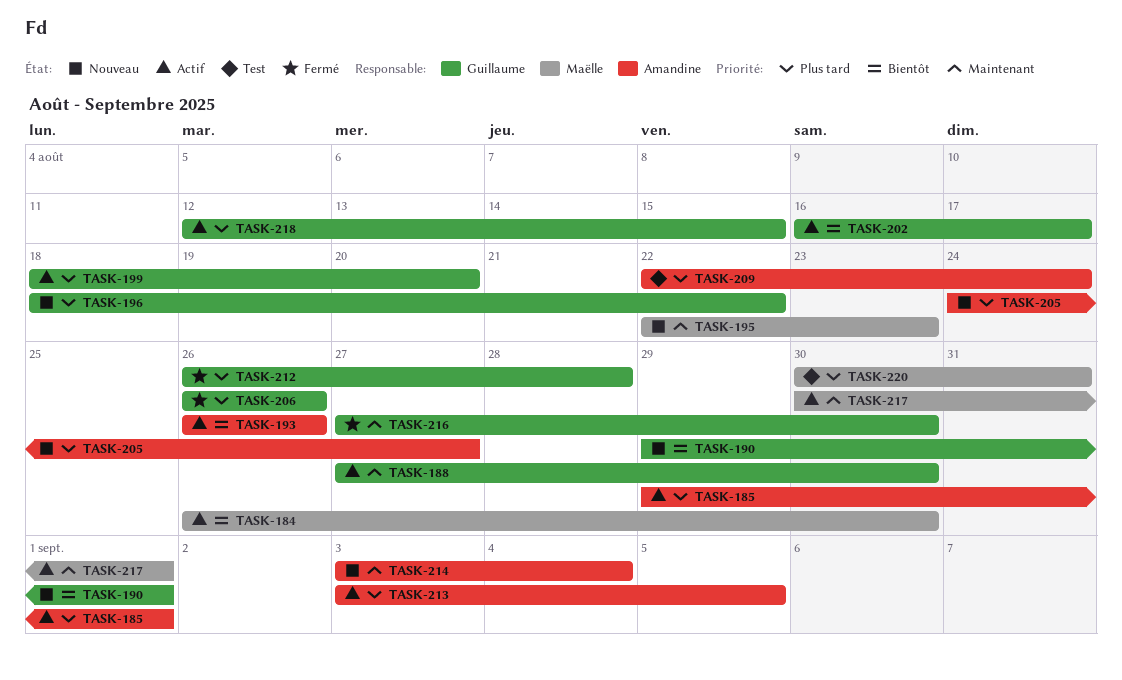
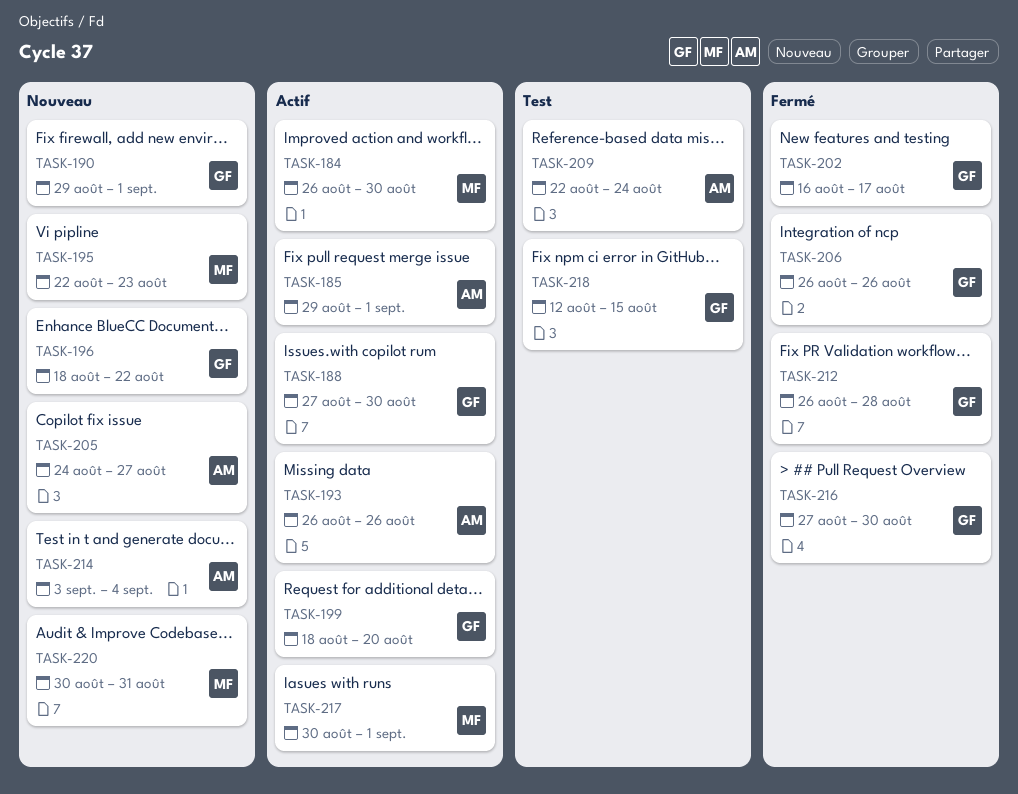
TASK-202, status: Actif -> Fermé
TASK-213: present -> none
TASK-218, status: Actif -> Test
TASK-220, status: Test -> Nouveau

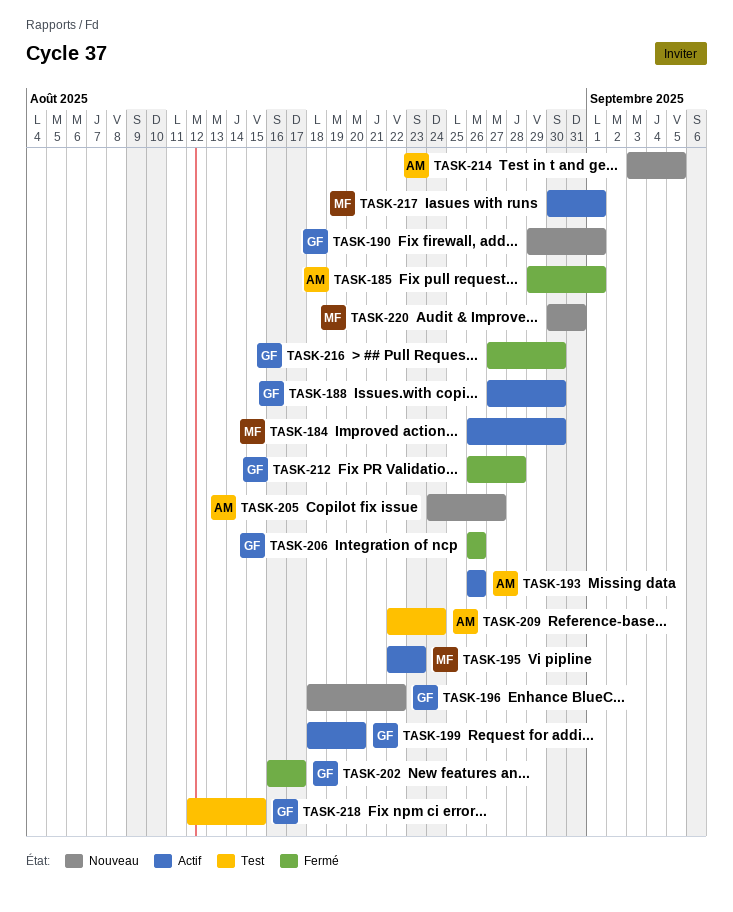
TASK-185, status: Actif -> Fermé
TASK-195, status: Nouveau -> Actif
TASK-214, due: Sep 4 -> Sep 5

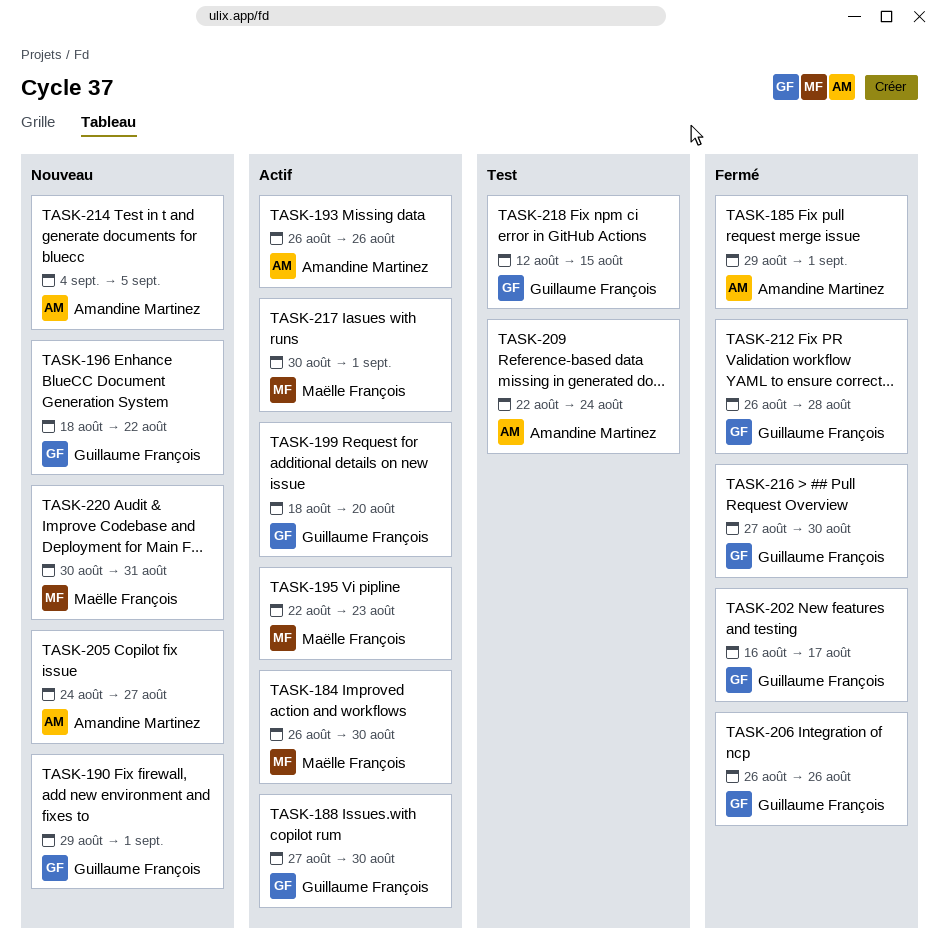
TASK-214, start: Sep 3 -> Sep 4

